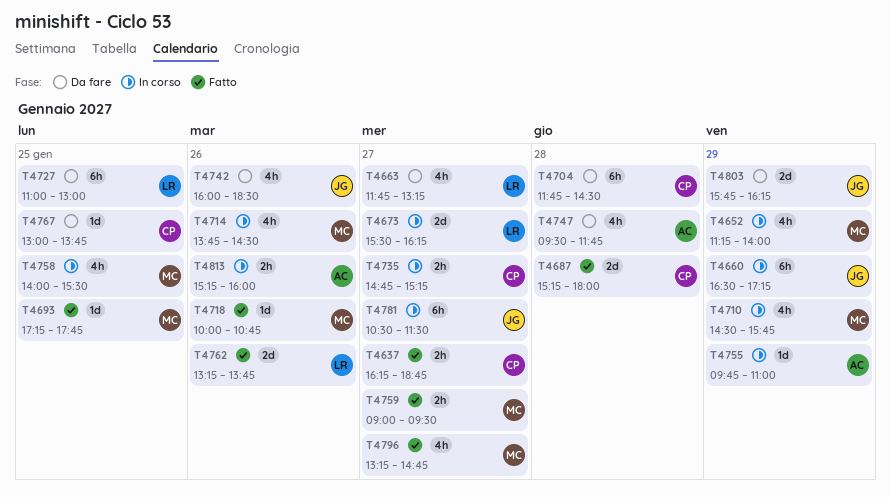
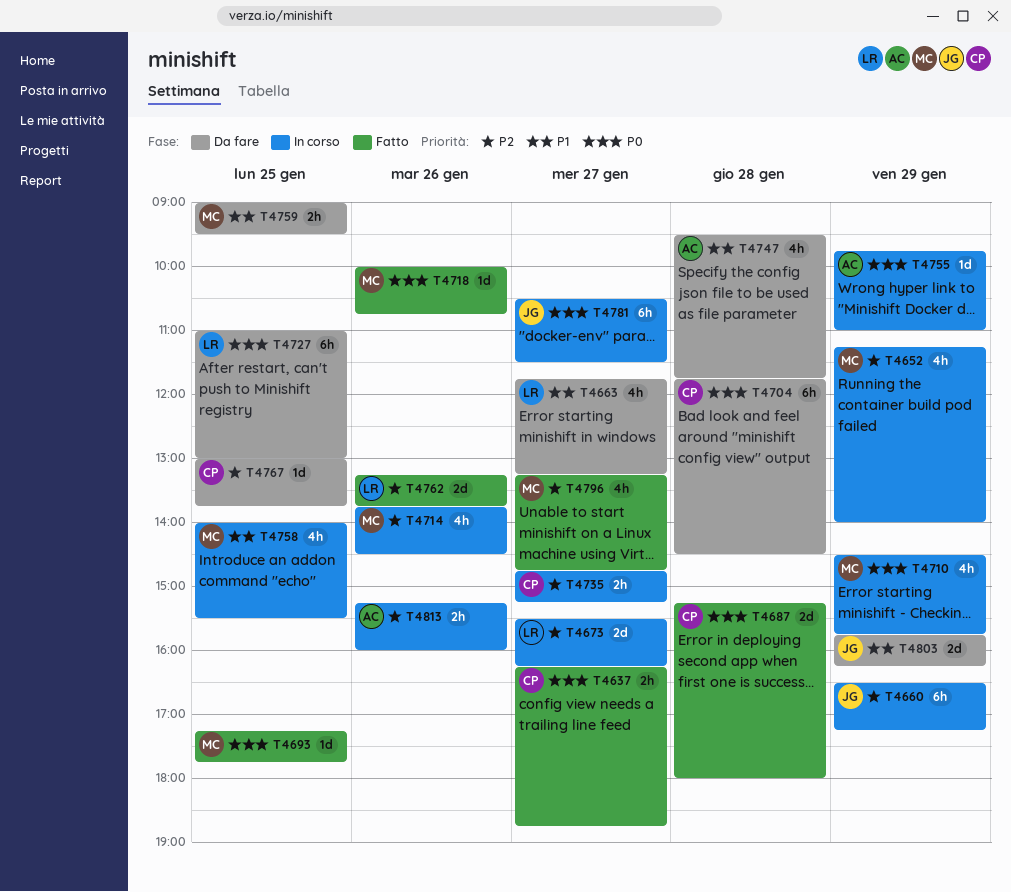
T4742: present -> none
T4759, status: Fatto -> Da fare
T4759, day: Jan 27 -> Jan 25

